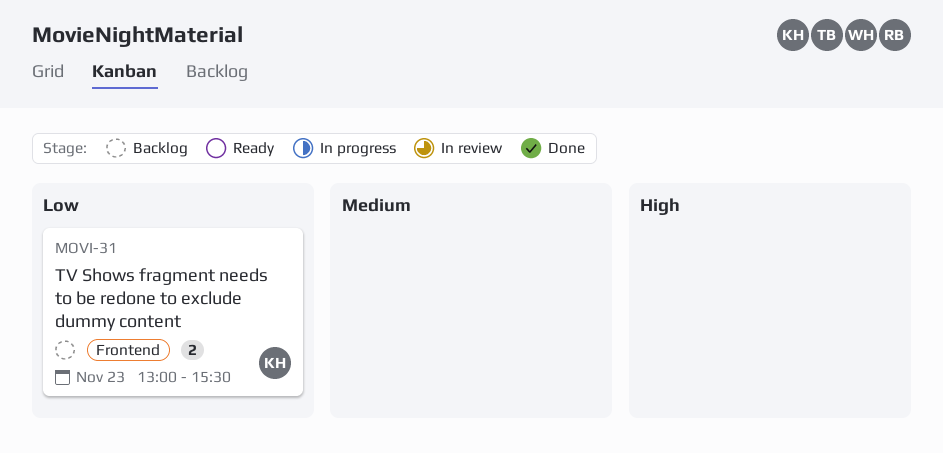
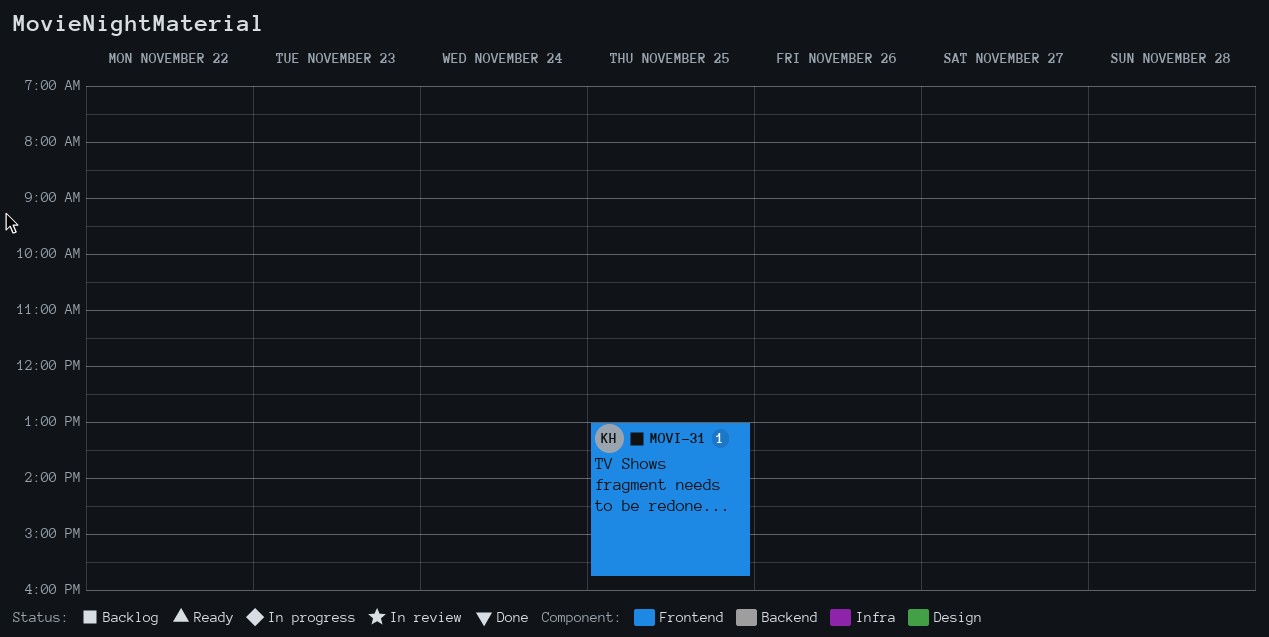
MOVI-31, estimate: 2 -> 1
MOVI-31, day: Nov 23 -> Nov 25
MOVI-31, ends: 15:30 -> 15:45

